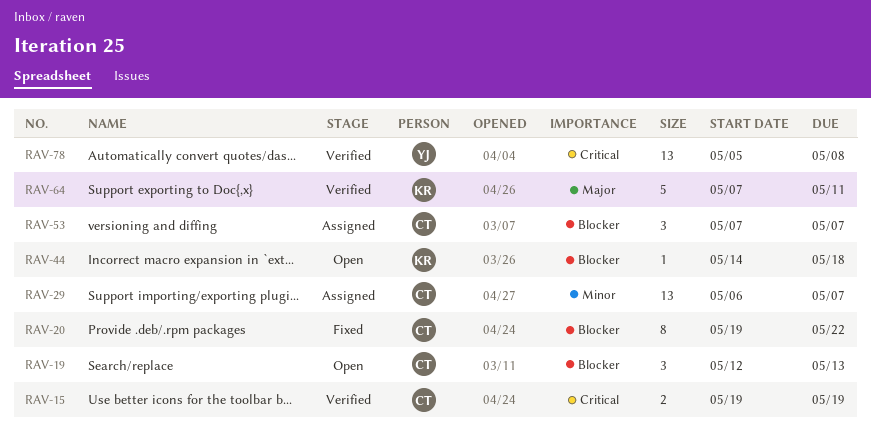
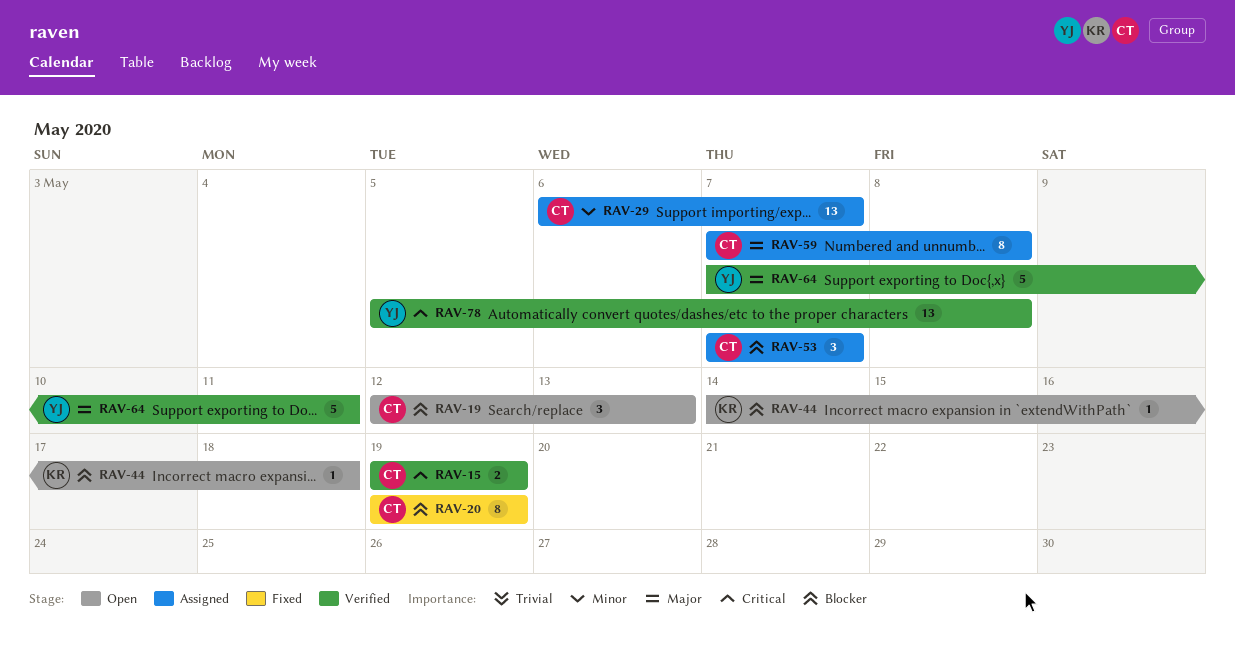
RAV-20, due: May 22 -> May 19
RAV-59: none -> present
RAV-64, owner: KR -> YJ

